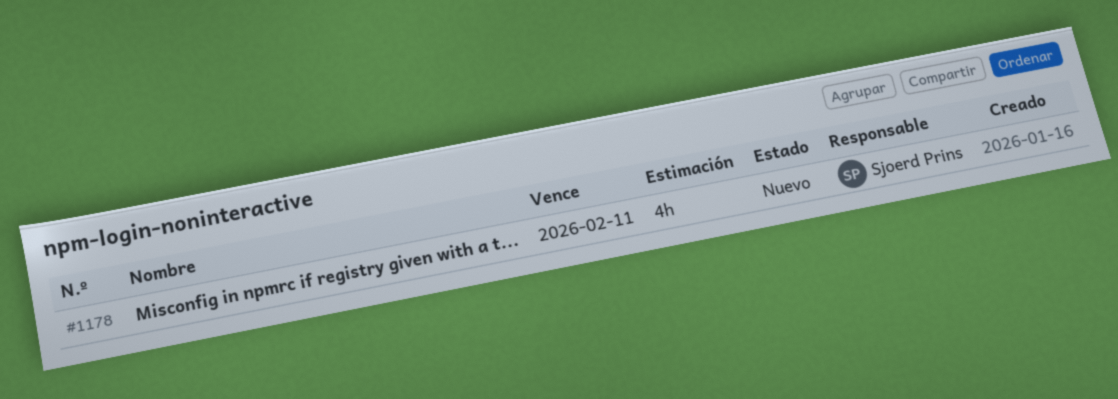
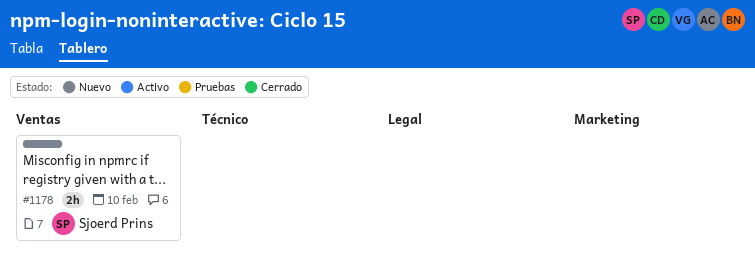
#1178, estimate: 4h -> 2h
#1178, due: Feb 11 -> Feb 10

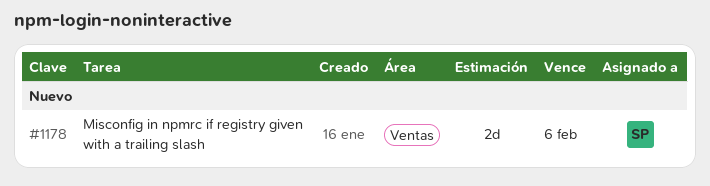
#1178, estimate: 2h -> 2d
#1178, due: Feb 10 -> Feb 6

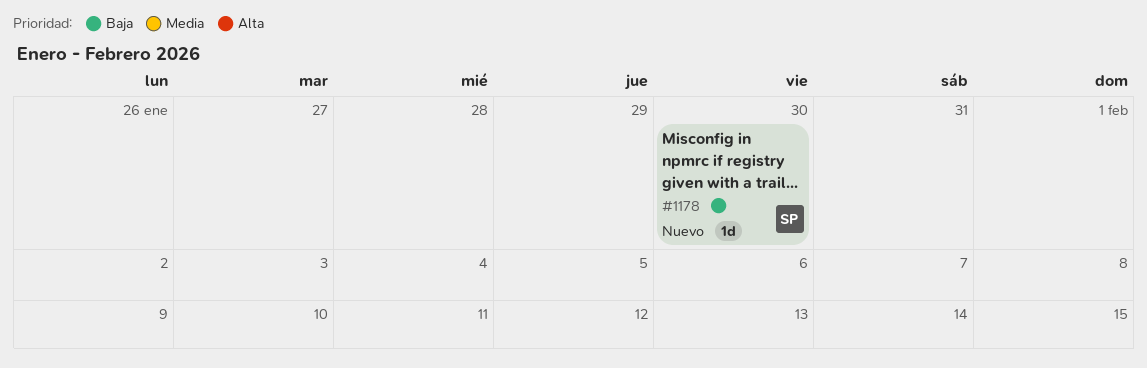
#1178, estimate: 2d -> 1d
#1178, due: Feb 6 -> Jan 30

